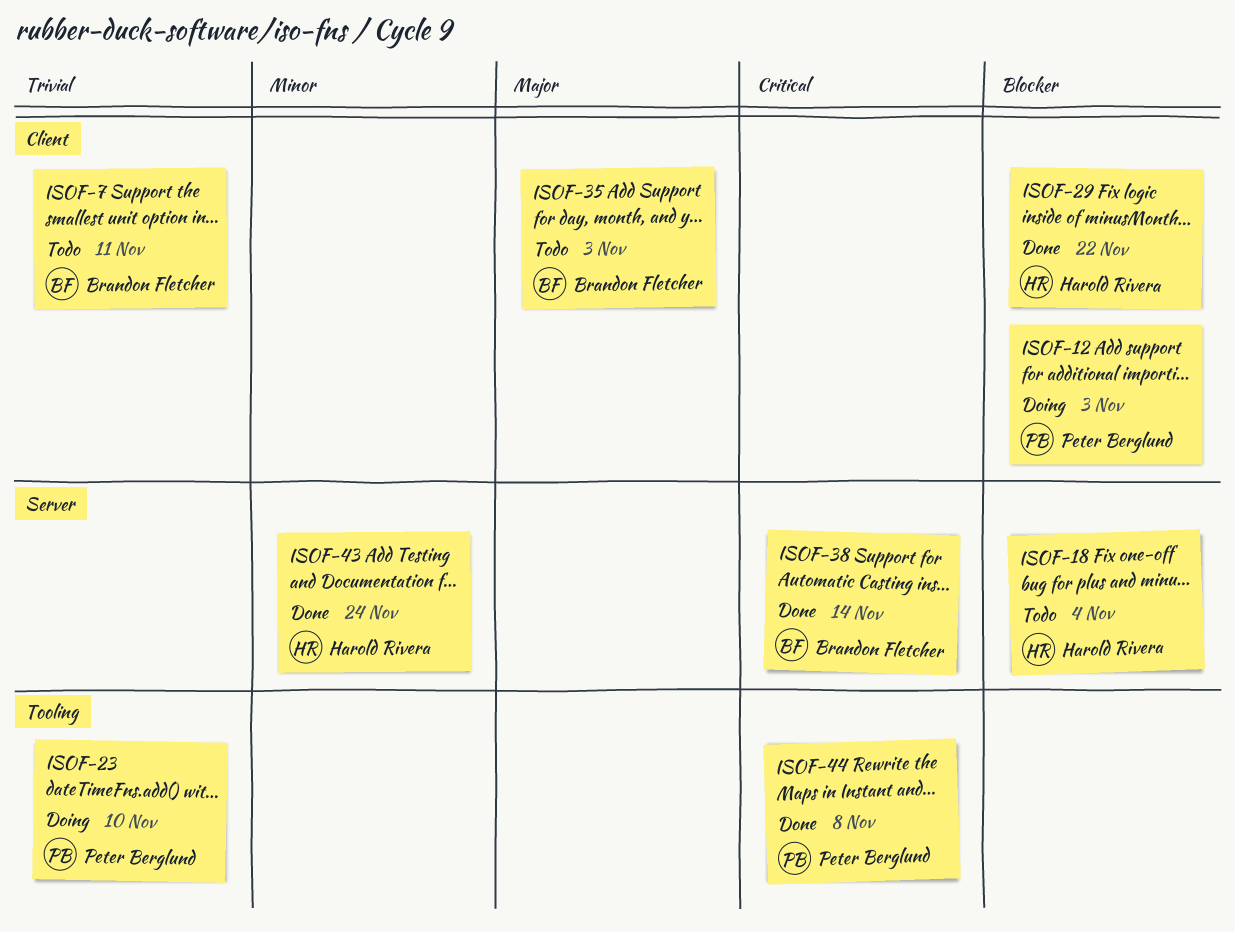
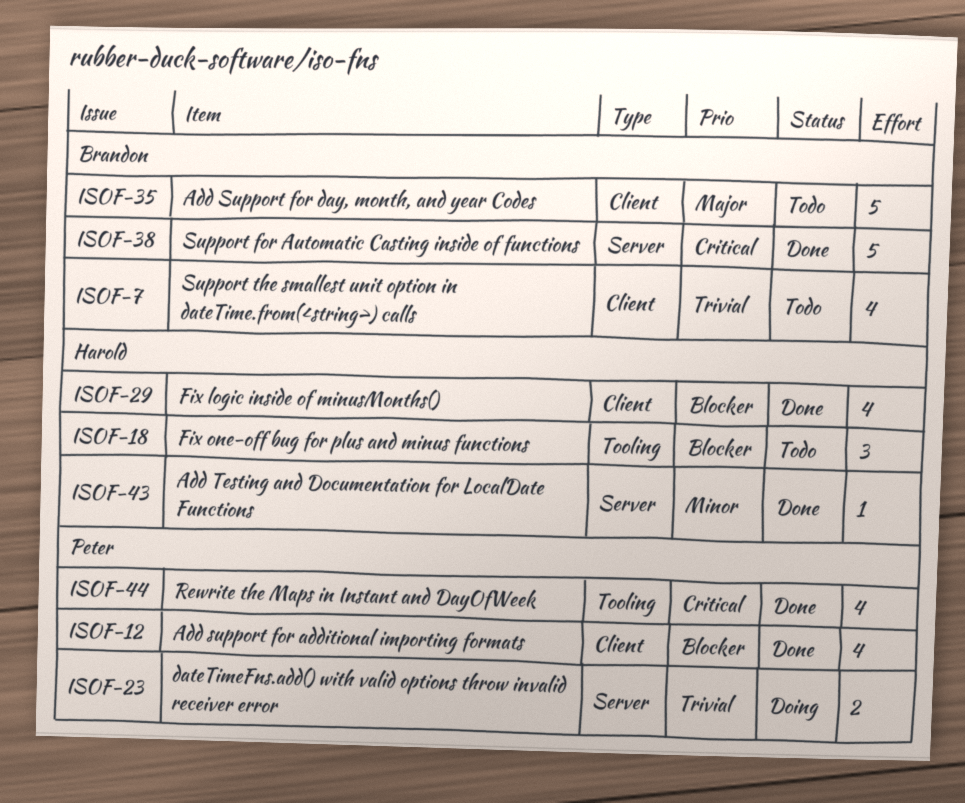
ISOF-12, status: Doing -> Done
ISOF-18, label: Server -> Tooling
ISOF-23, label: Tooling -> Server

